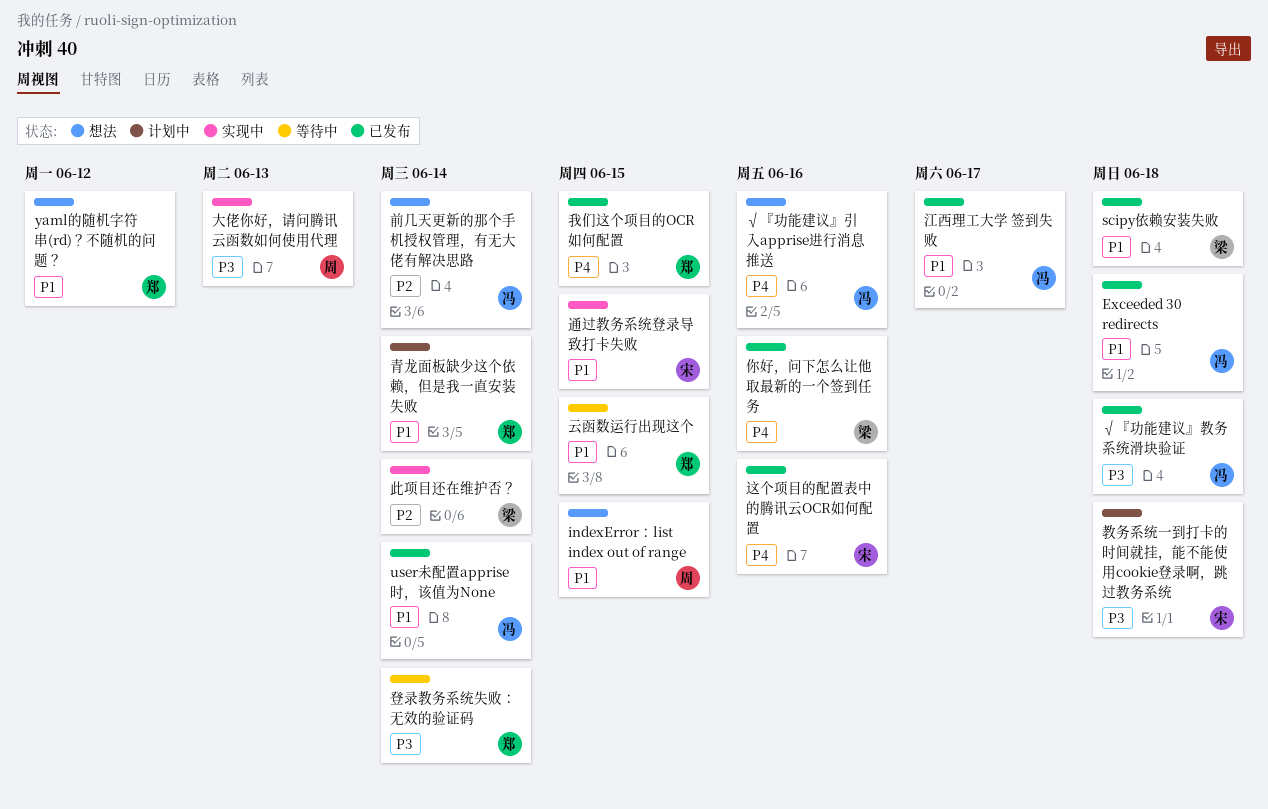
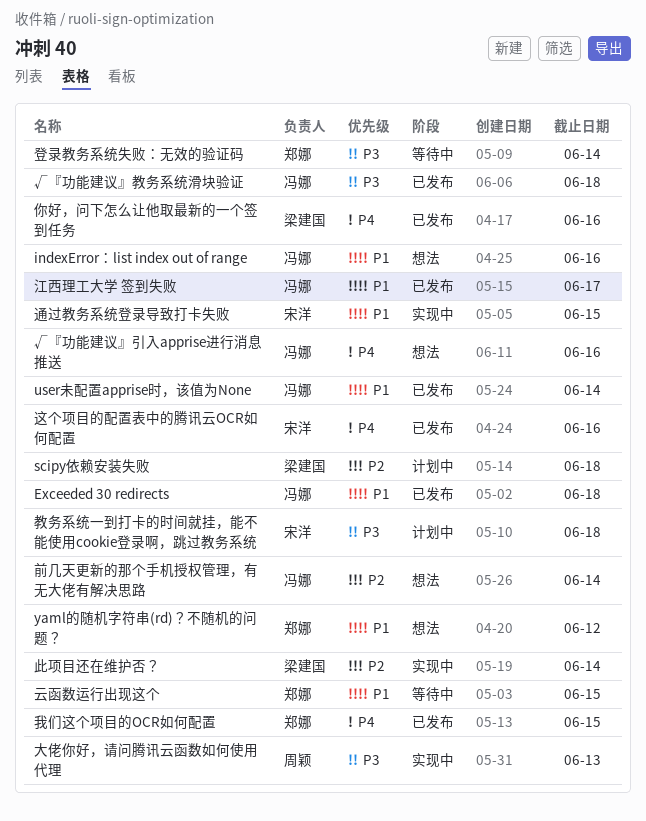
indexError：list index out of range, owner: 周颖 -> 冯娜
indexError：list index out of range, due: Jun 15 -> Jun 16
scipy依赖安装失败, status: 已发布 -> 计划中
scipy依赖安装失败, priority: P1 -> P2
青龙面板缺少这个依赖，但是我一直安装失败: present -> none

